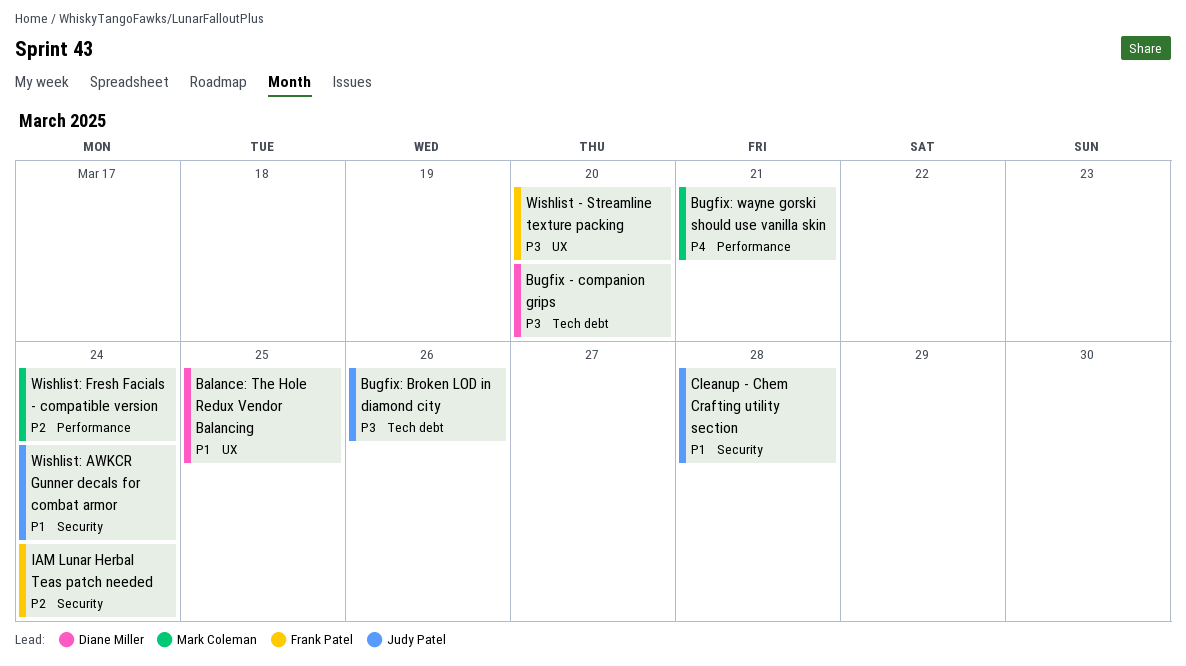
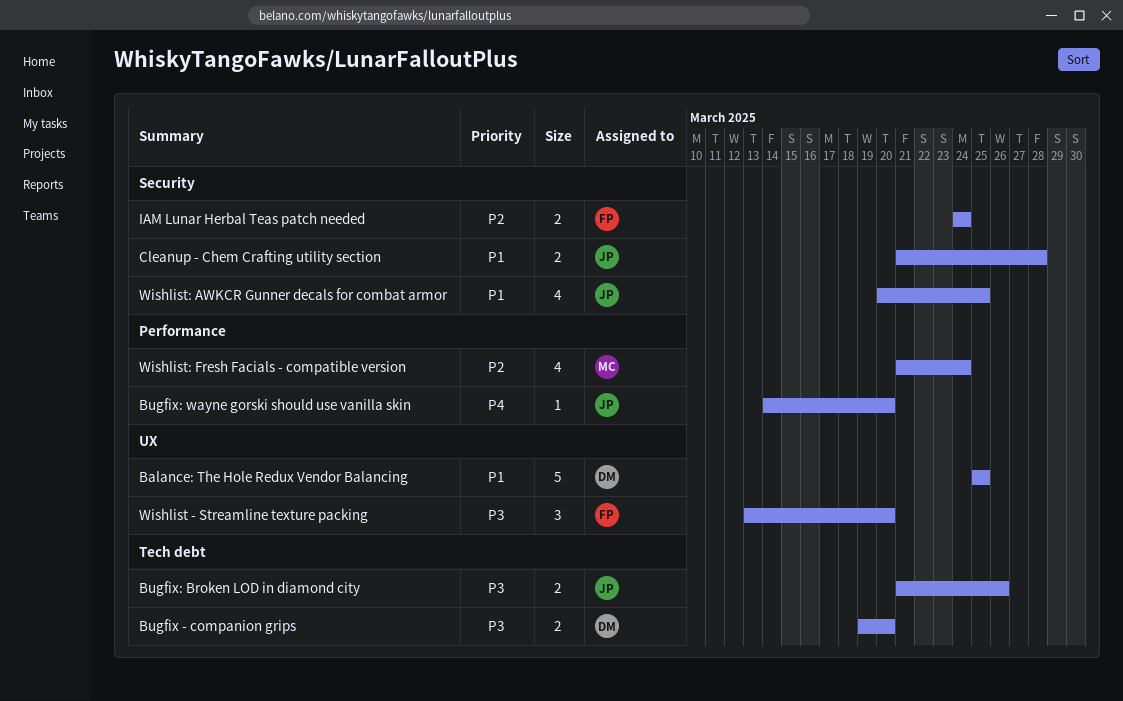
Bugfix: wayne gorski should use vanilla skin, owner: Mark Coleman -> Judy Patel
Bugfix: wayne gorski should use vanilla skin, due: Mar 21 -> Mar 20
Wishlist: AWKCR Gunner decals for combat armor, due: Mar 24 -> Mar 25

